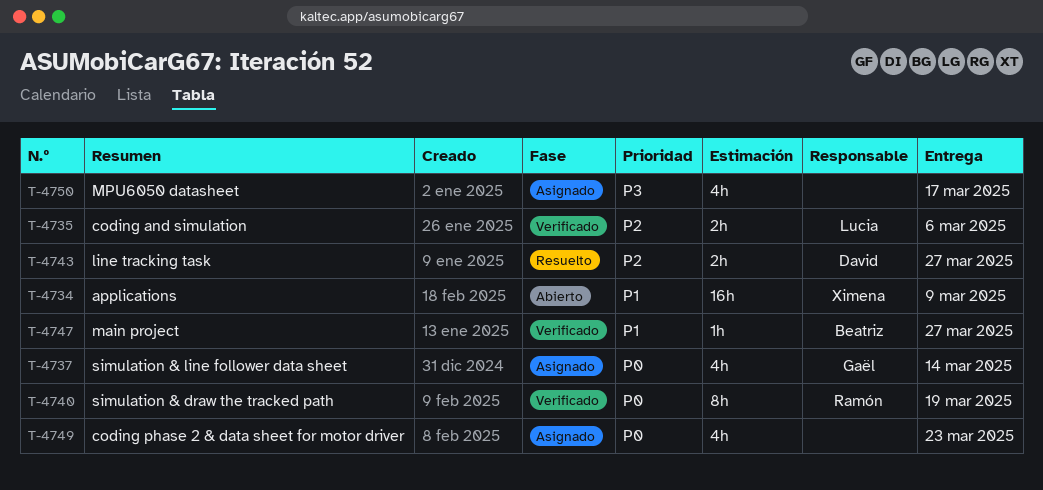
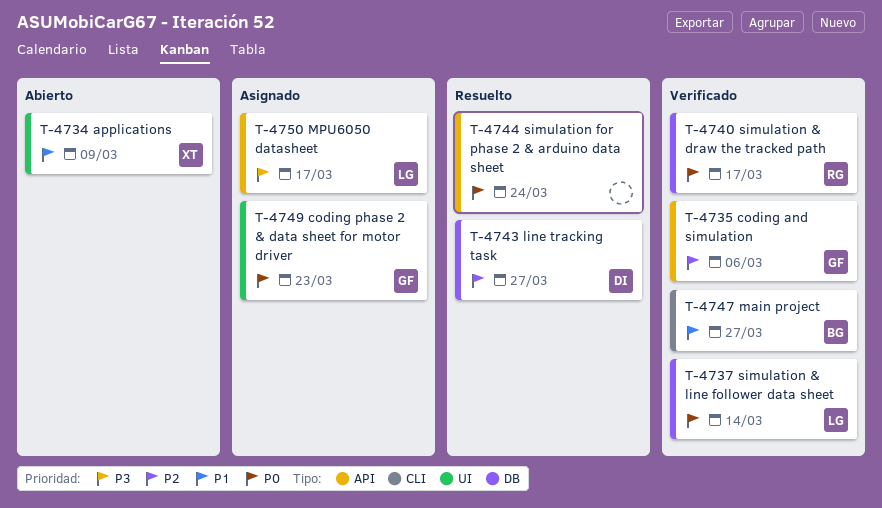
T-4735, owner: Lucia -> Gaël
T-4737, status: Asignado -> Verificado
T-4737, owner: Gaël -> Lucia
T-4740, due: Mar 19 -> Mar 17
T-4744: none -> present
T-4749, owner: none -> Gaël
T-4750, owner: none -> Lucia

